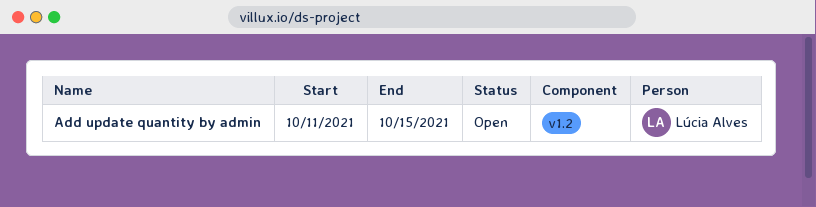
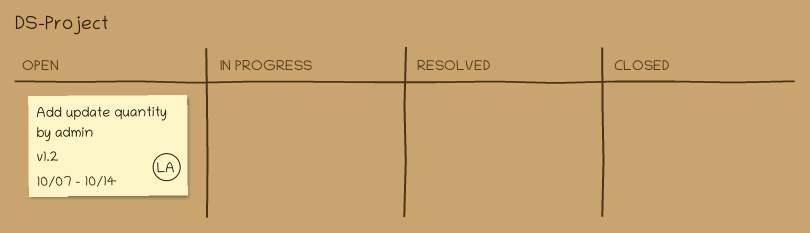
Add update quantity by admin, start: Oct 11 -> Oct 7
Add update quantity by admin, due: Oct 15 -> Oct 14

